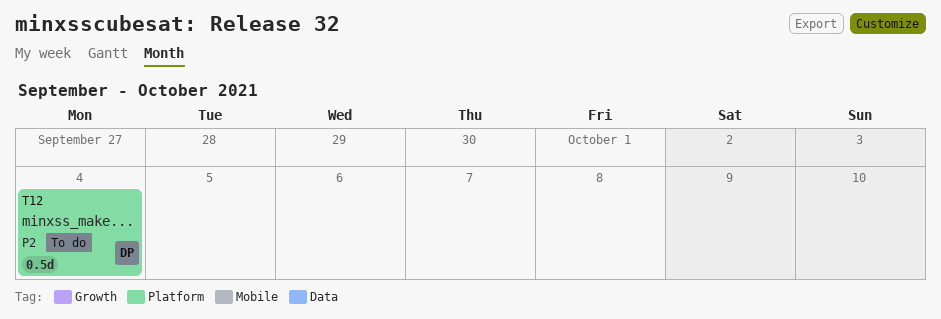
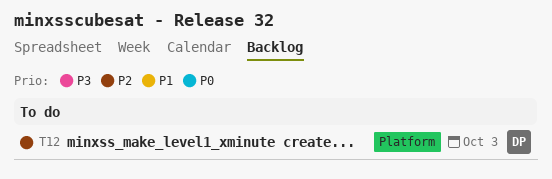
T12, due: Oct 4 -> Oct 3

